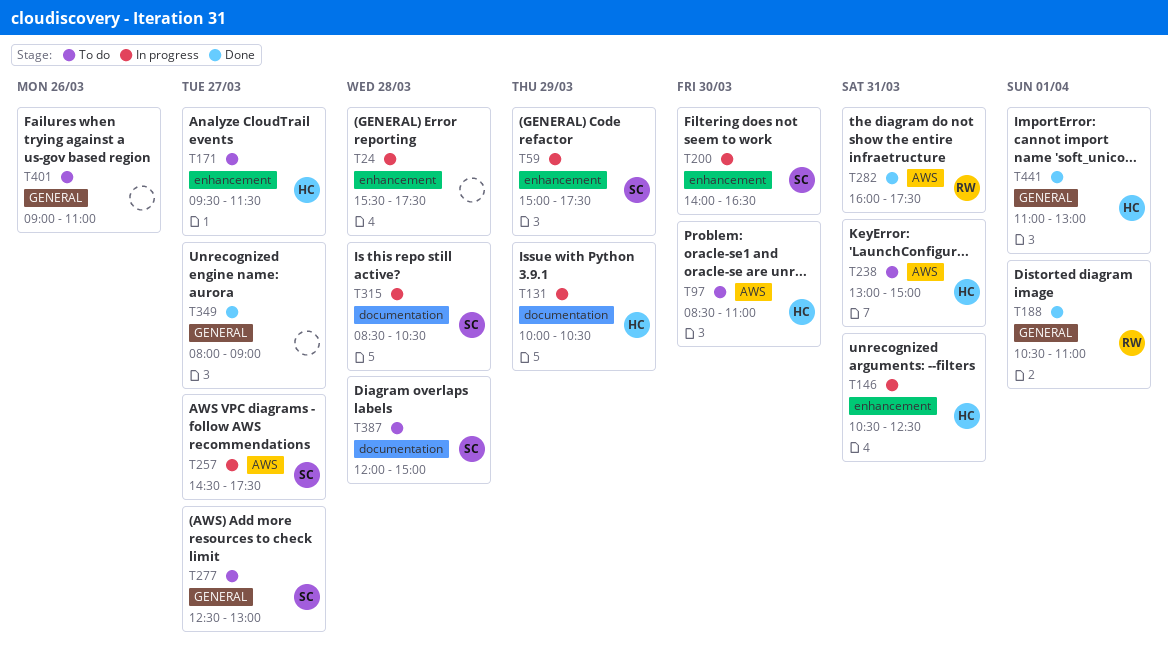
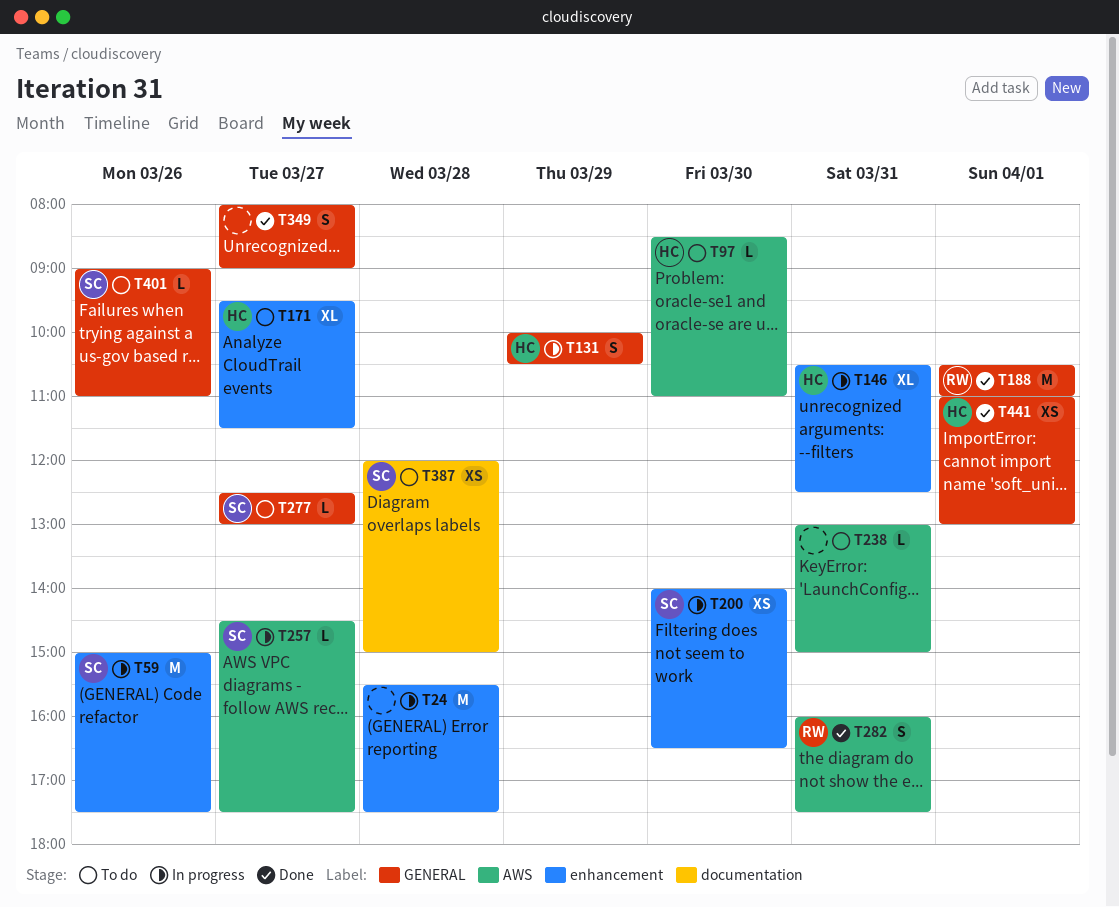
T59, day: Mar 29 -> Mar 26
T131, label: documentation -> GENERAL
T238, owner: HC -> none
T315: present -> none
T401, owner: none -> SC

